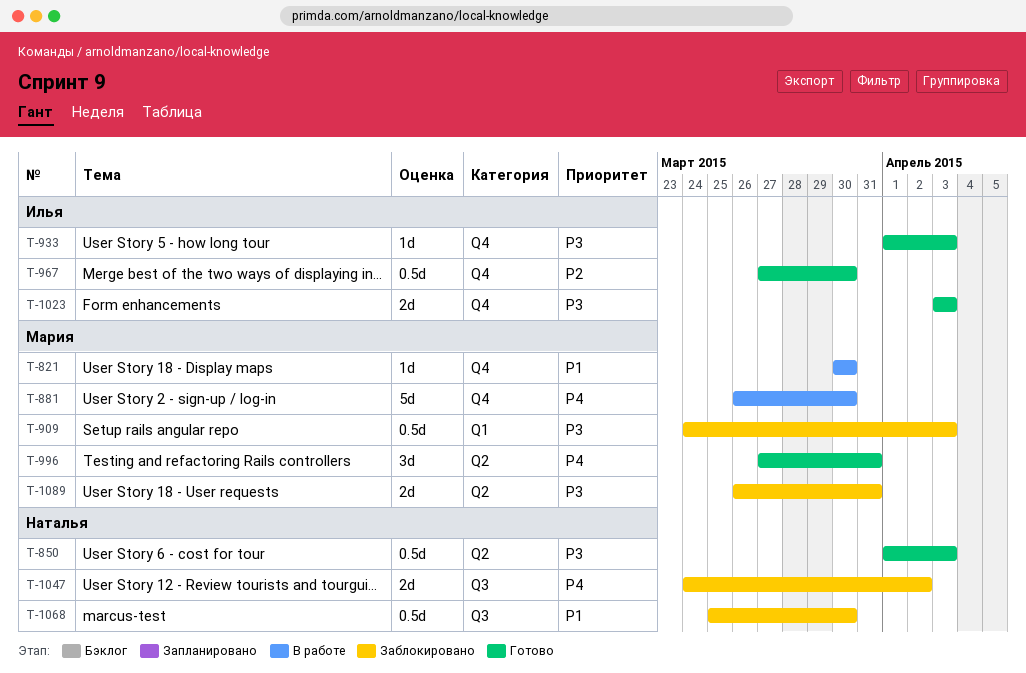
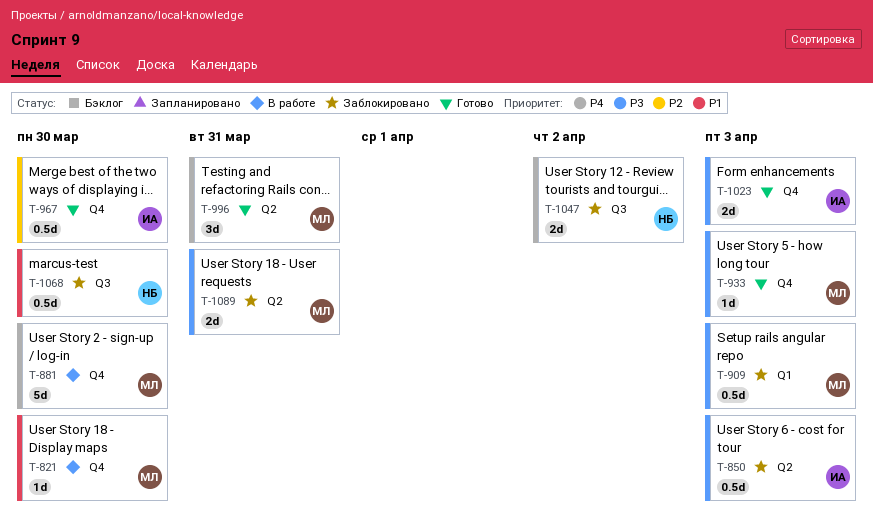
T-850, status: Готово -> Заблокировано
T-850, owner: Наталья -> Илья
T-933, owner: Илья -> Мария

